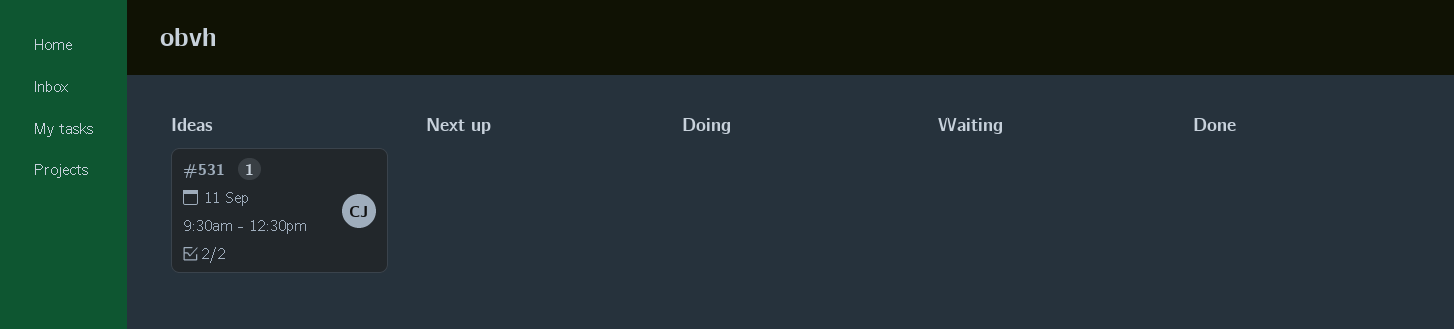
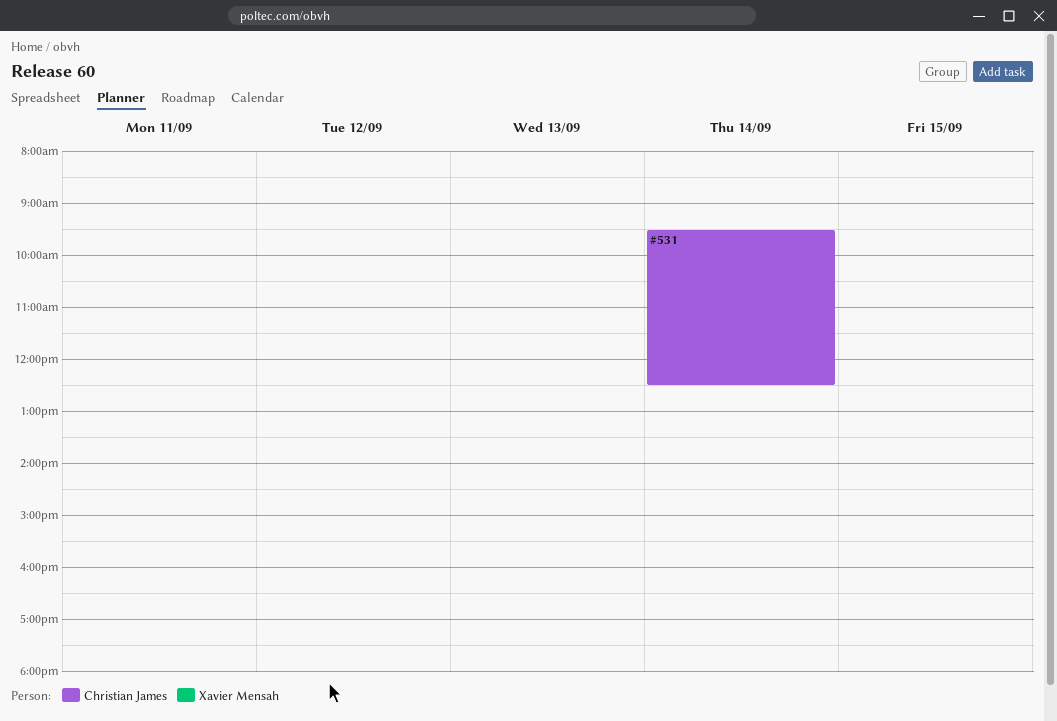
#531, day: Sep 11 -> Sep 14

